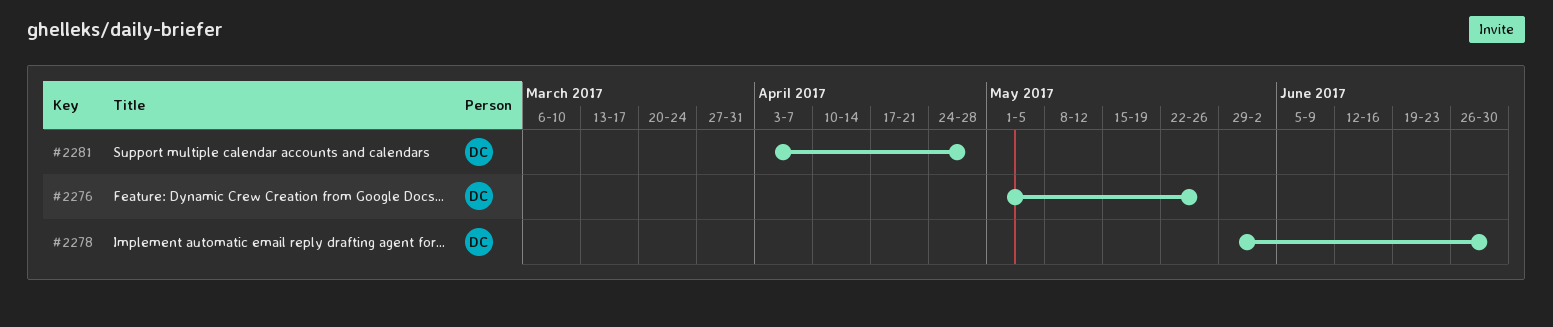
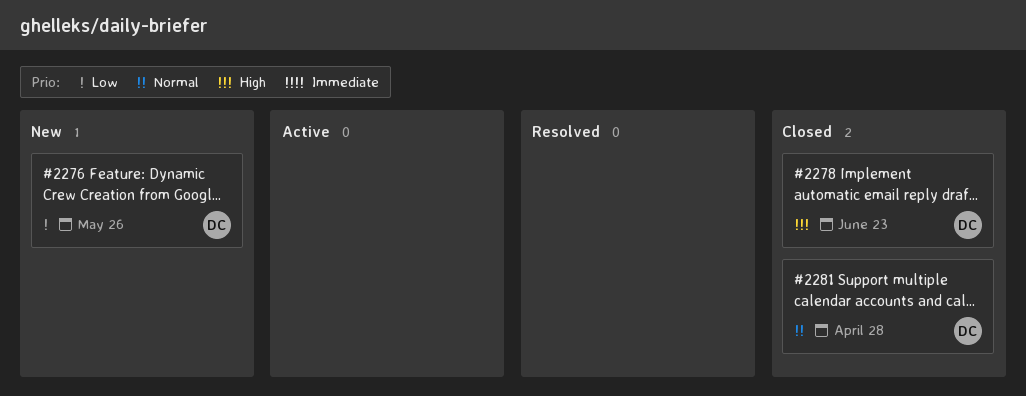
#2278, due: Jun 30 -> Jun 23

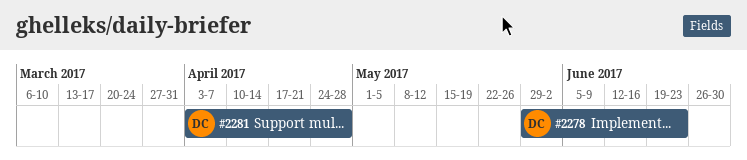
#2276: present -> none

